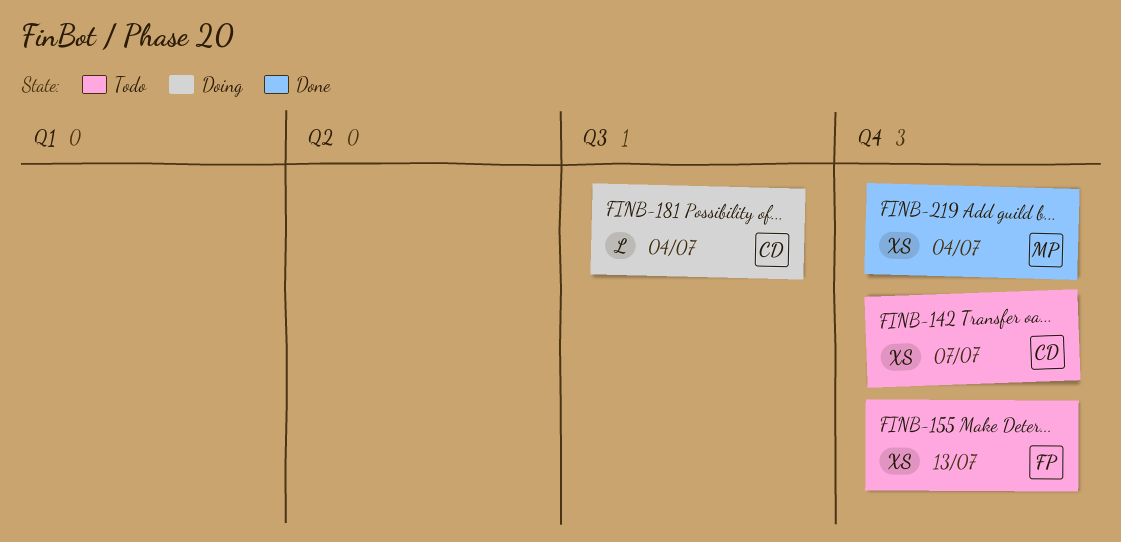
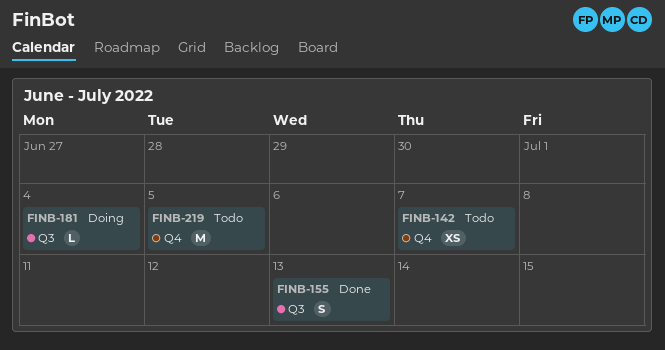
FINB-155, status: Todo -> Done
FINB-155, label: Q4 -> Q3
FINB-155, estimate: XS -> S
FINB-219, status: Done -> Todo
FINB-219, estimate: XS -> M
FINB-219, due: Jul 4 -> Jul 5

